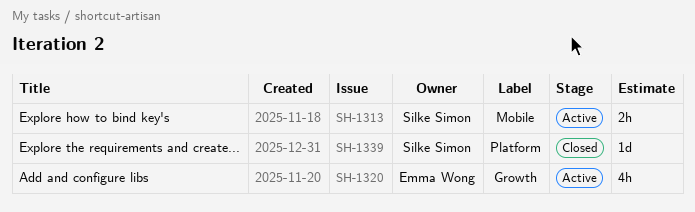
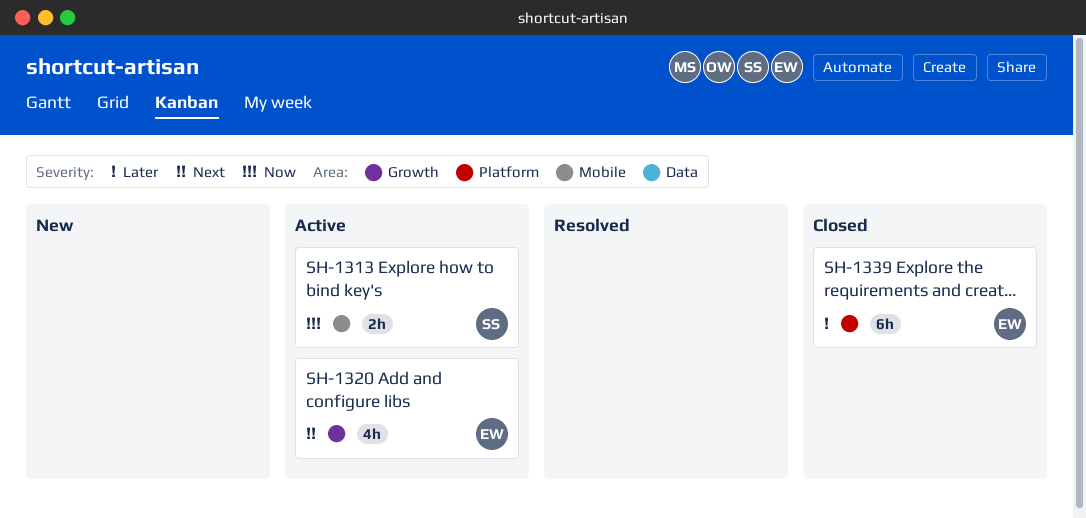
SH-1339, owner: Silke Simon -> Emma Wong
SH-1339, estimate: 1d -> 6h

